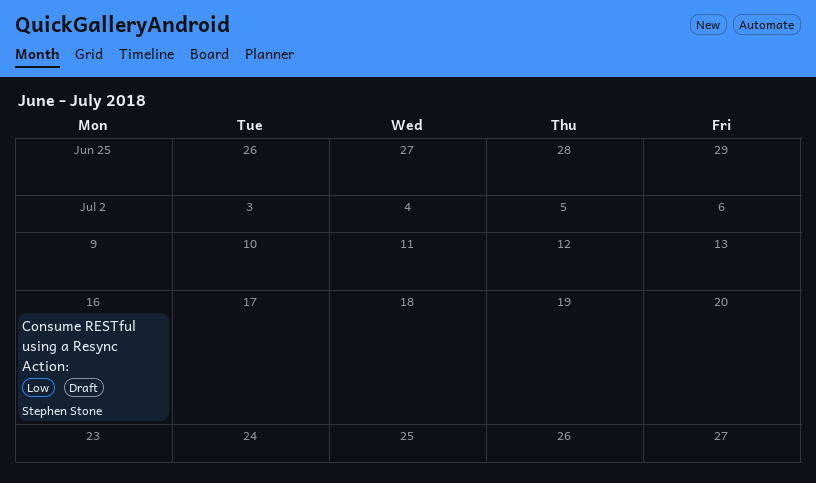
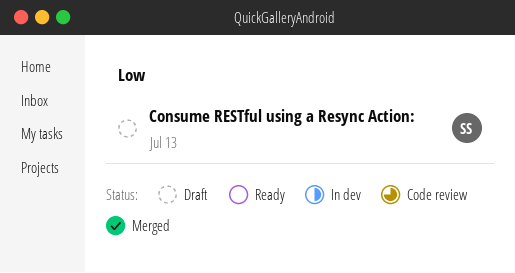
Consume RESTful using a Resync Action:, due: Jul 16 -> Jul 13

